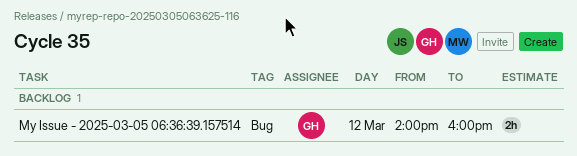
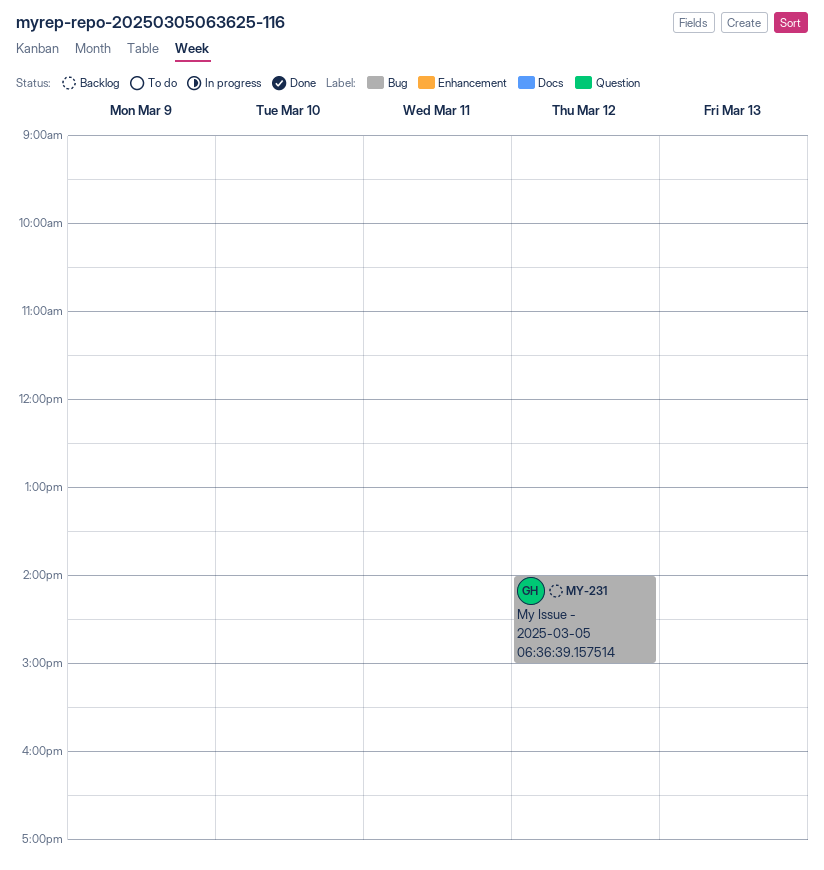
My Issue - 2025-03-05 06:36:39.157514, ends: 16:00 -> 15:00

